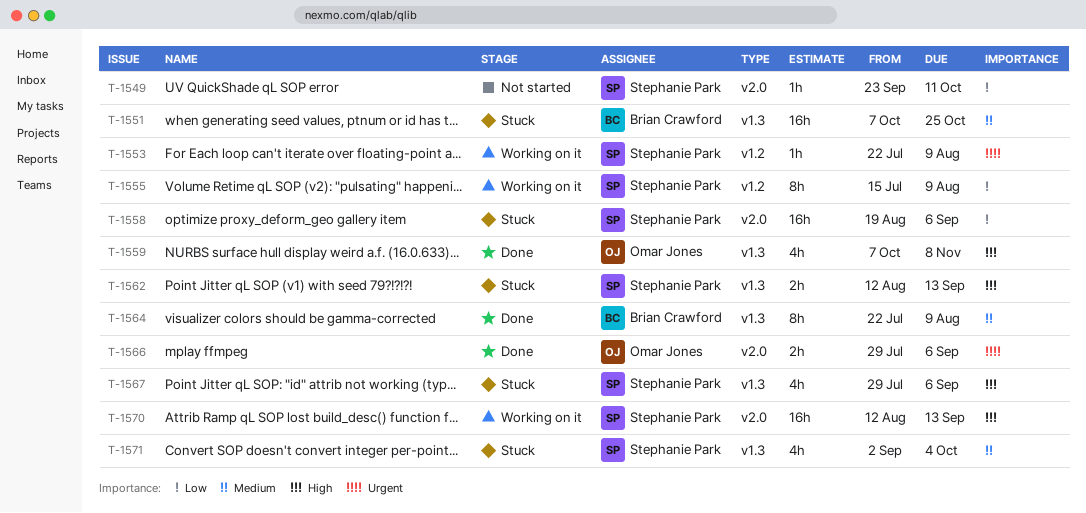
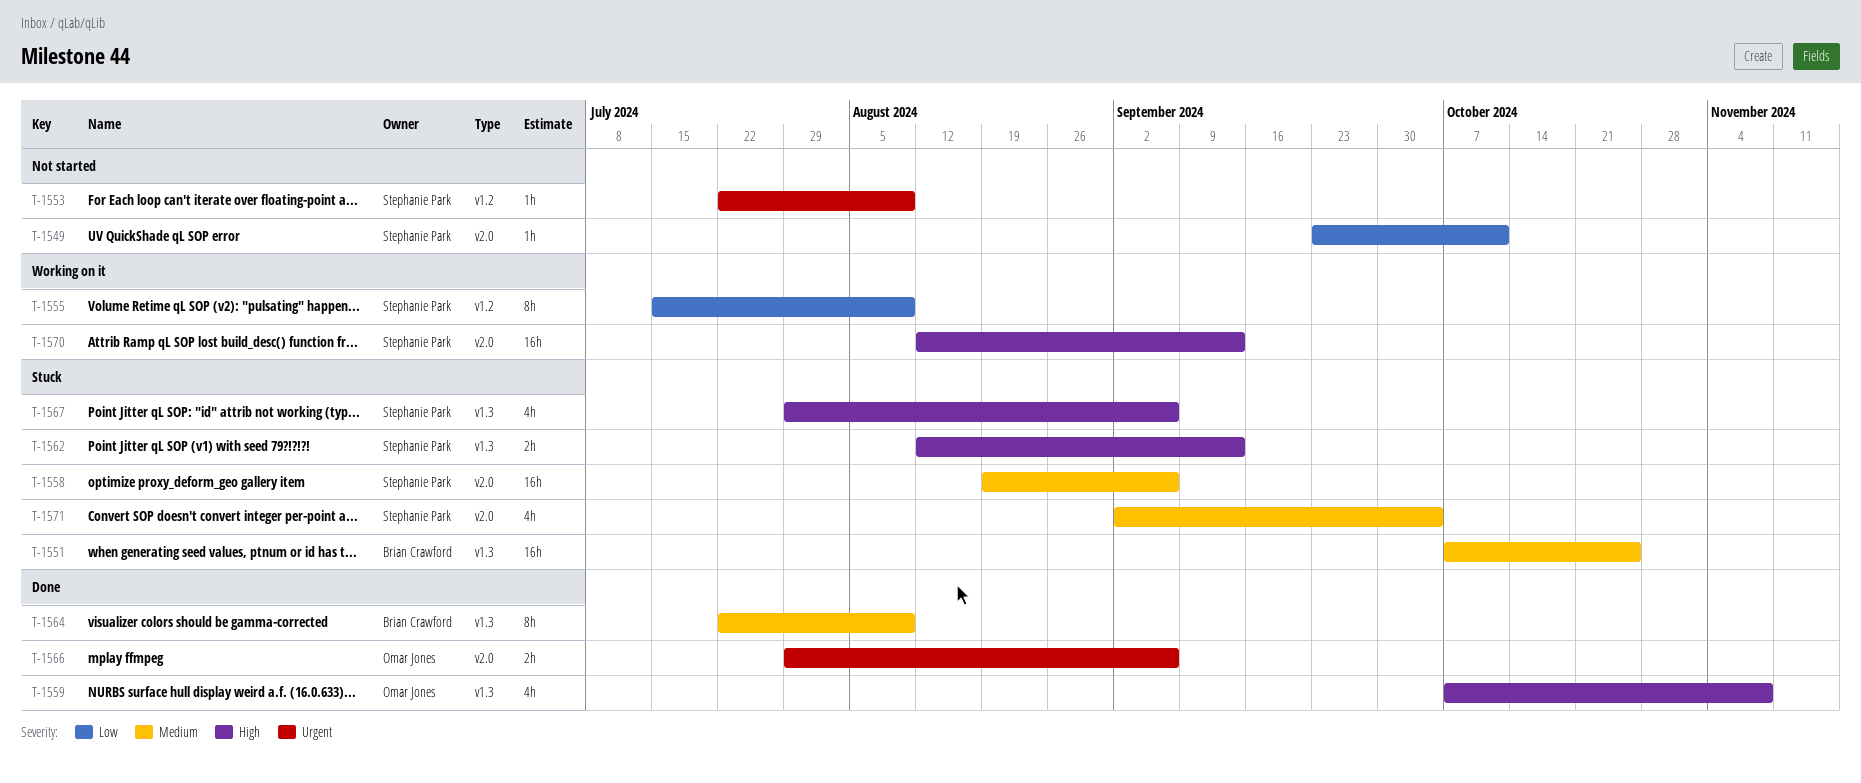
T-1553, status: Working on it -> Not started
T-1558, priority: Low -> Medium
T-1571, label: v1.3 -> v2.0

